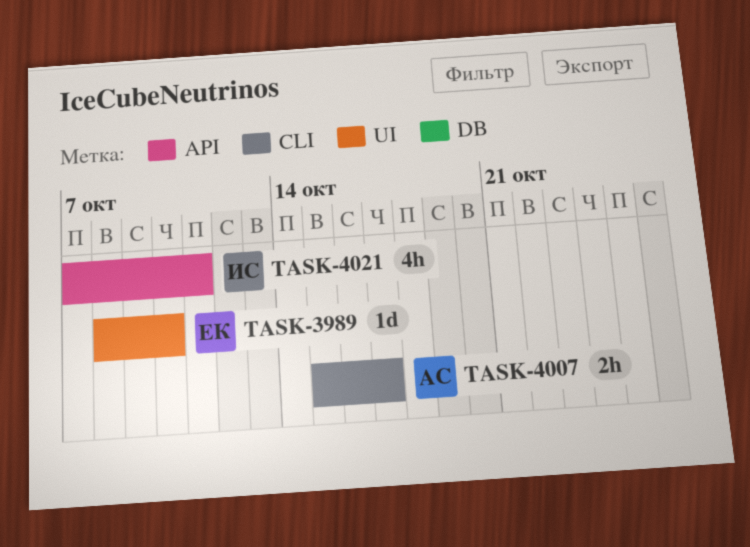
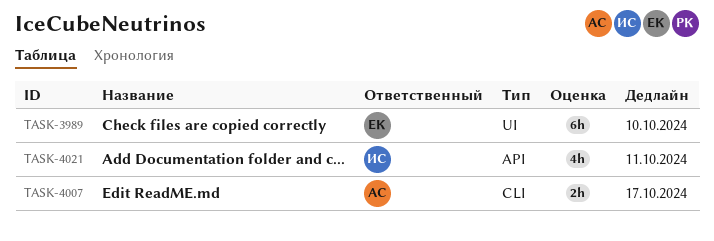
TASK-3989, estimate: 1d -> 6h

